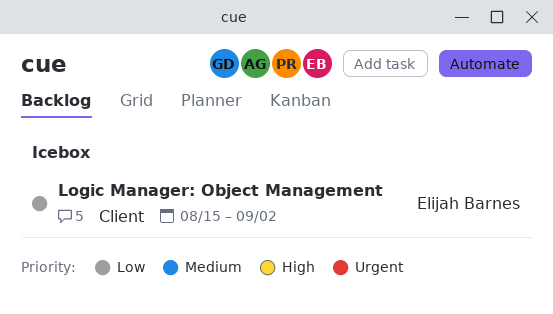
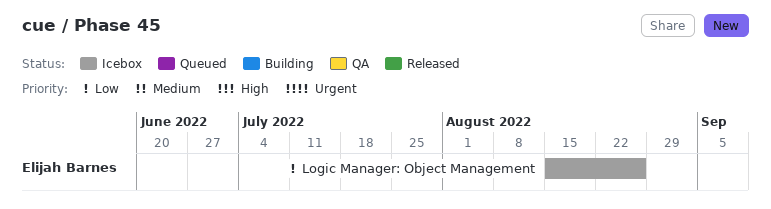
Logic Manager: Object Management, due: Sep 2 -> Aug 26

